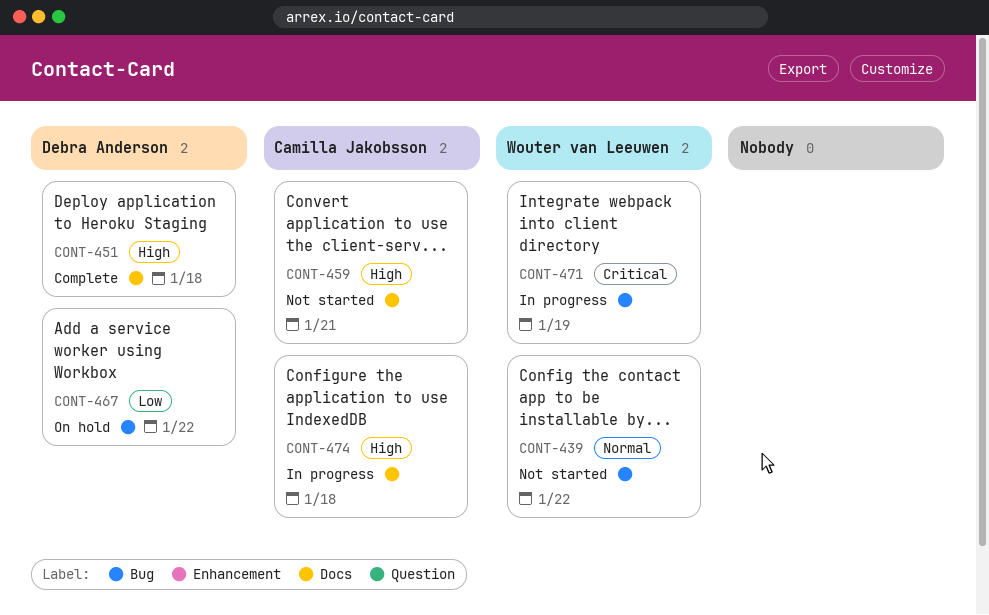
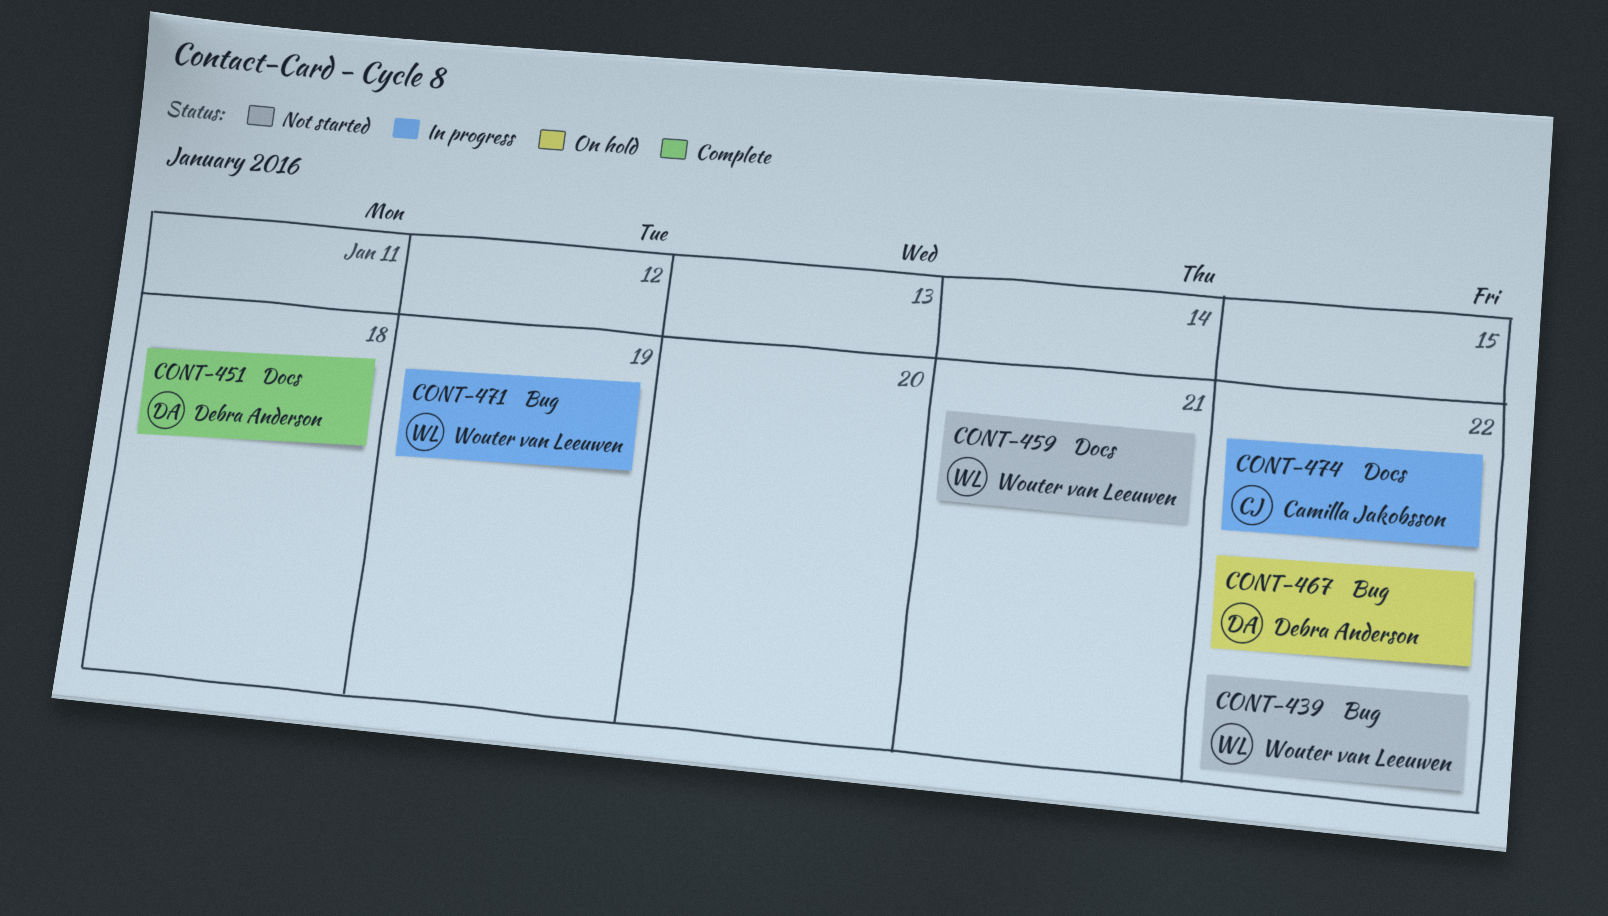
CONT-459, owner: Camilla Jakobsson -> Wouter van Leeuwen
CONT-474, due: Jan 18 -> Jan 22

